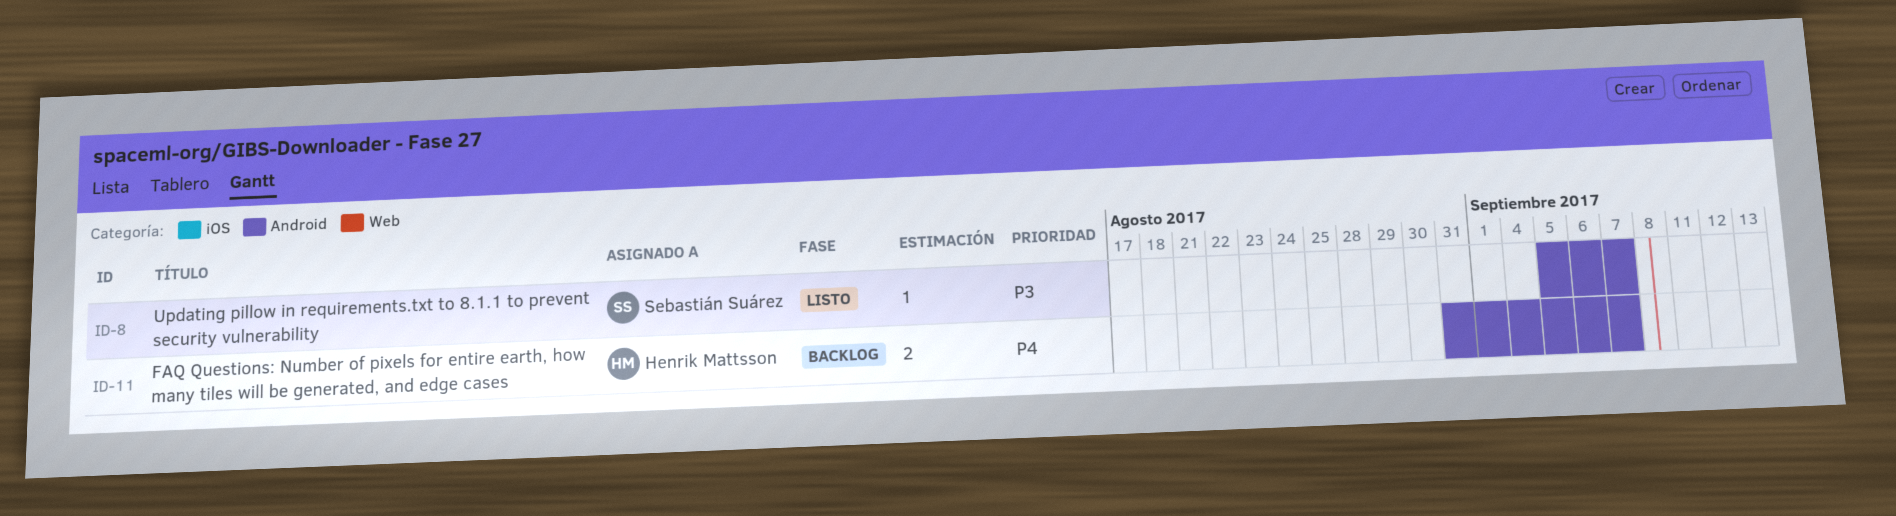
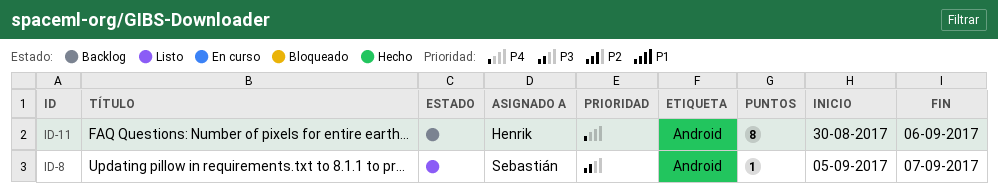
ID-11, estimate: 2 -> 8
ID-11, start: Aug 31 -> Aug 30
ID-11, due: Sep 7 -> Sep 6

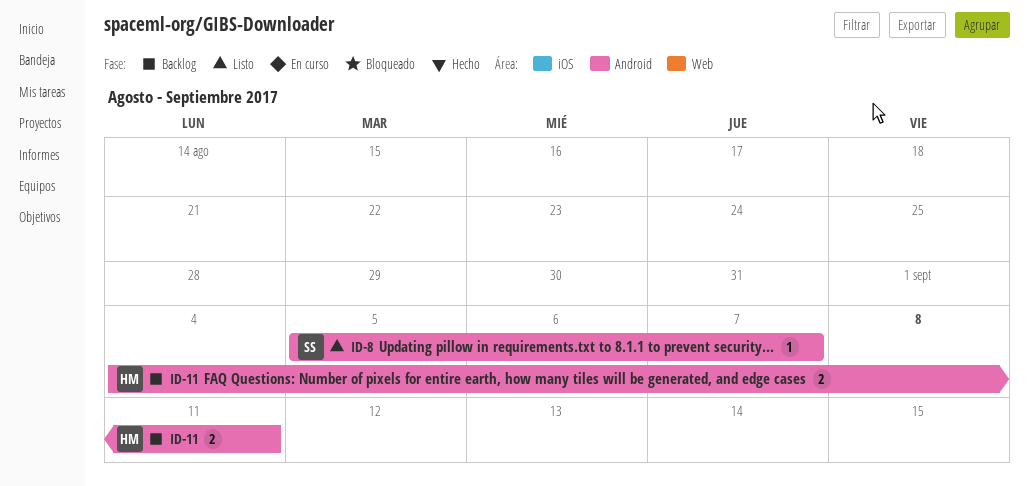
ID-11, estimate: 8 -> 2
ID-11, start: Aug 30 -> Sep 4
ID-11, due: Sep 6 -> Sep 11

